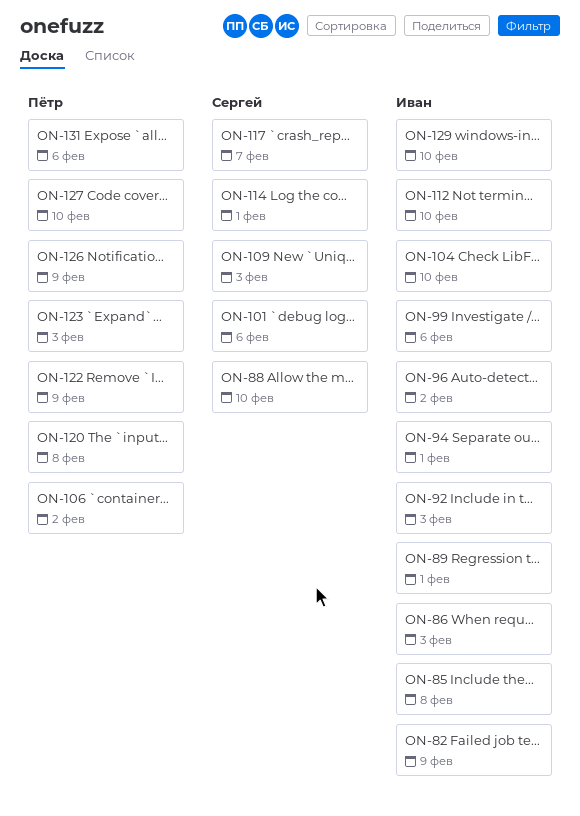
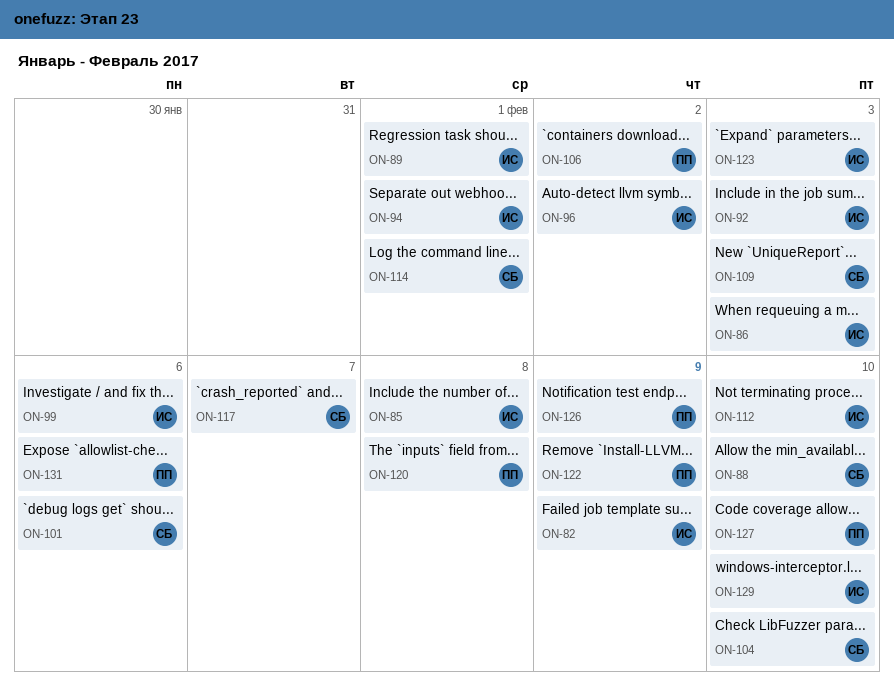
ON-104, owner: Иван -> Сергей
ON-123, owner: Пётр -> Иван

